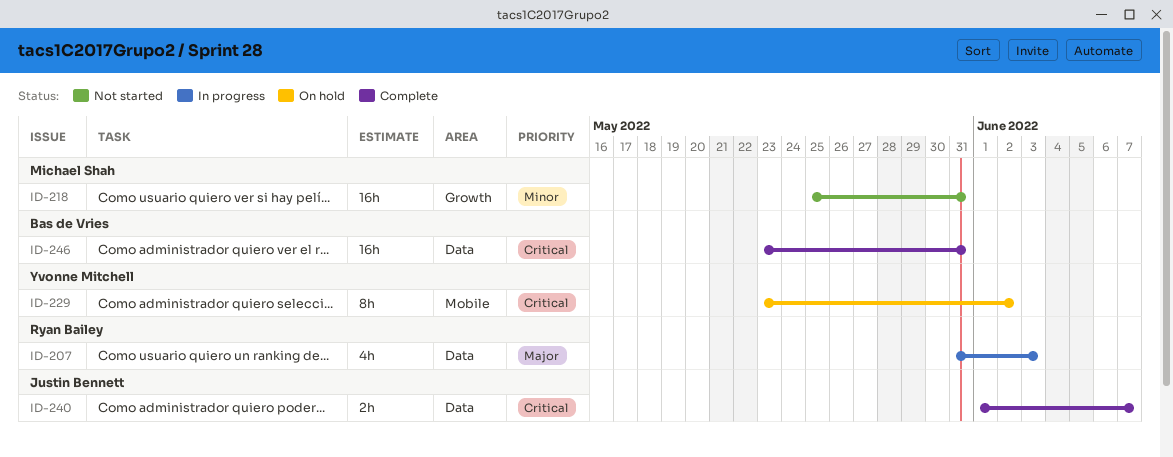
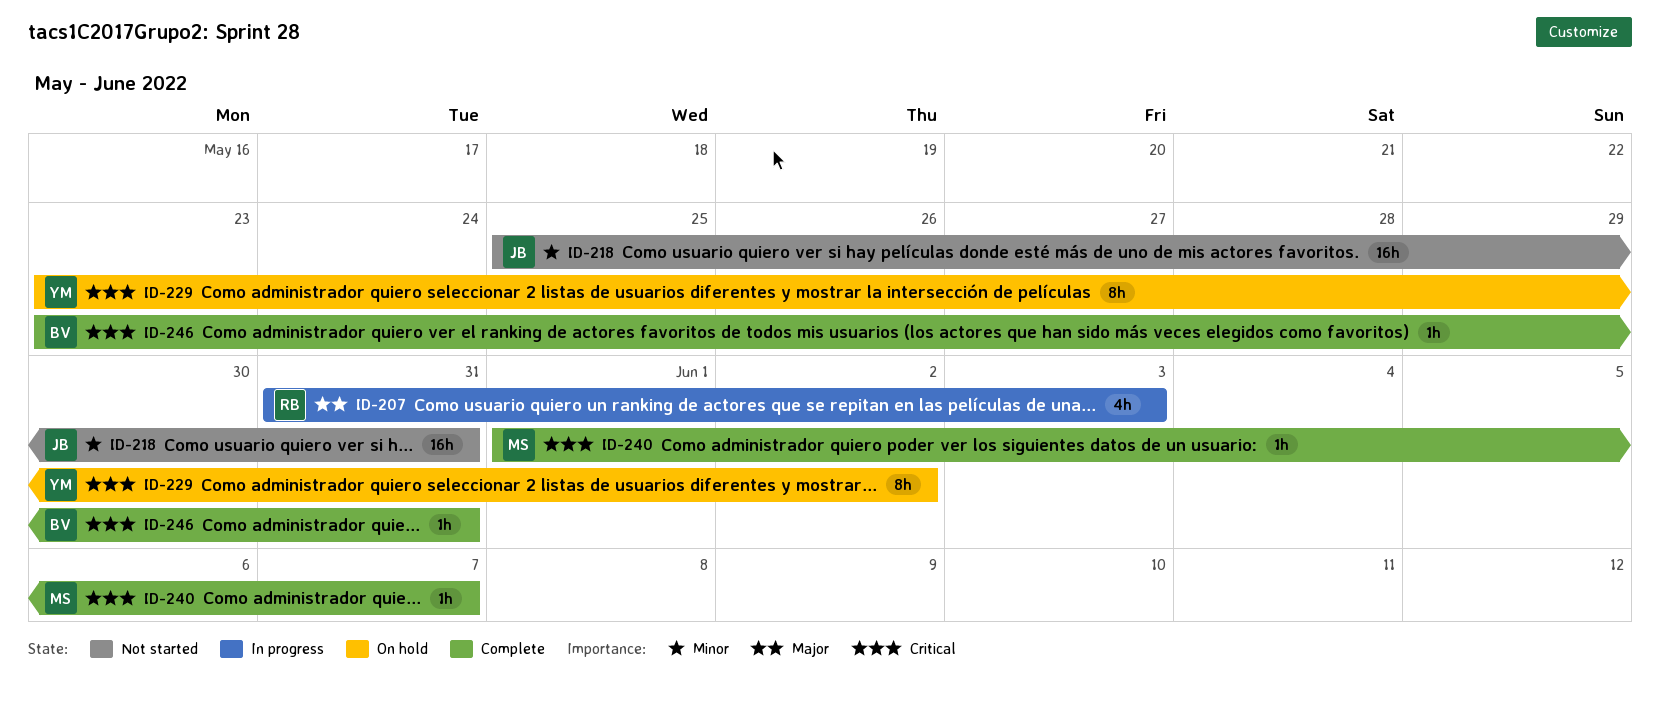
ID-218, owner: Michael Shah -> Justin Bennett
ID-240, owner: Justin Bennett -> Michael Shah
ID-240, estimate: 2h -> 1h
ID-246, estimate: 16h -> 1h

